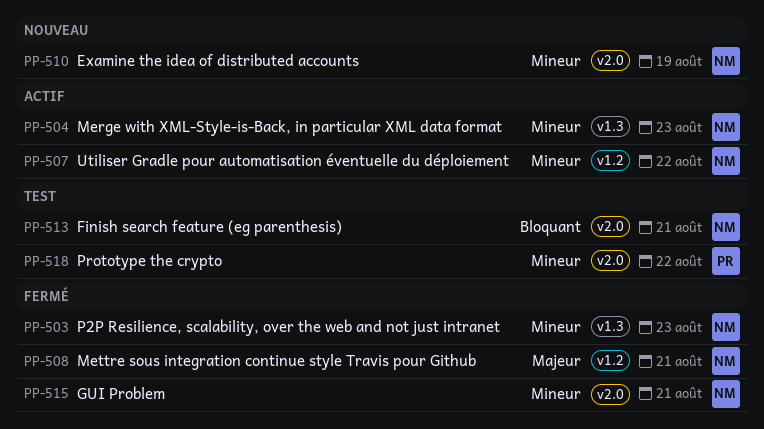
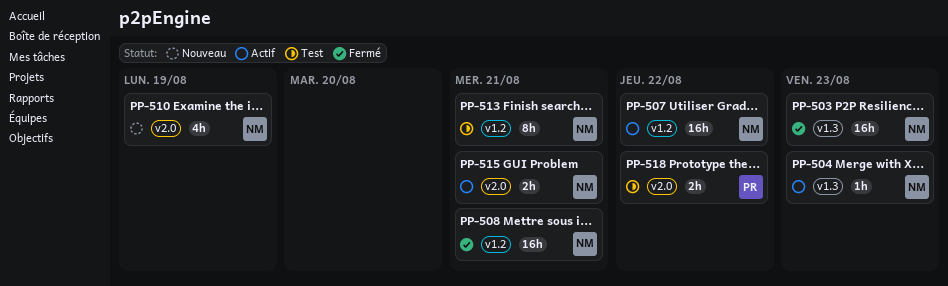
PP-513, label: v2.0 -> v1.2
PP-515, status: Fermé -> Actif

